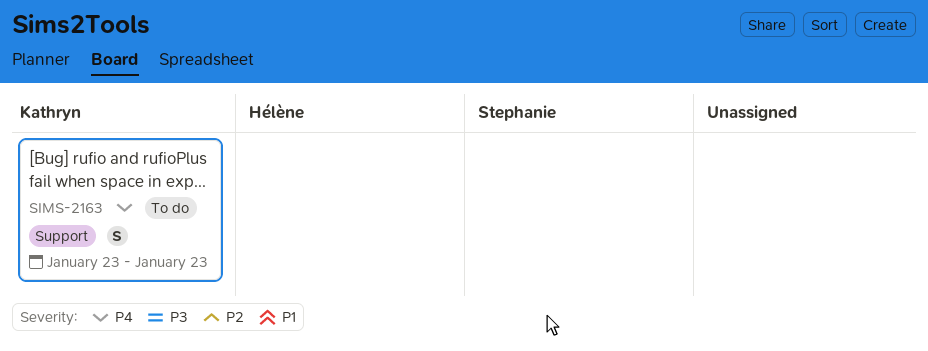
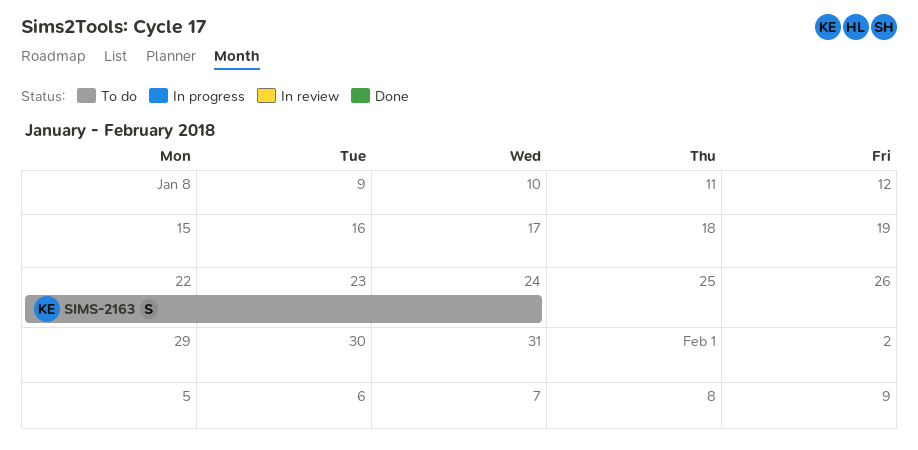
SIMS-2163, start: Jan 23 -> Jan 22
SIMS-2163, due: Jan 23 -> Jan 24

